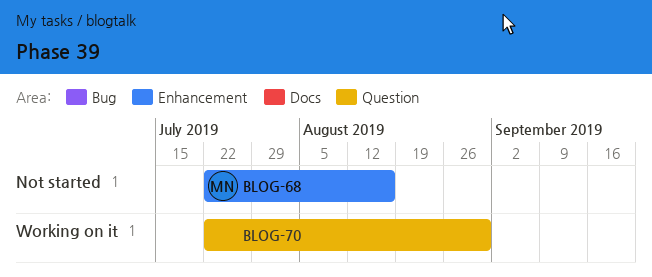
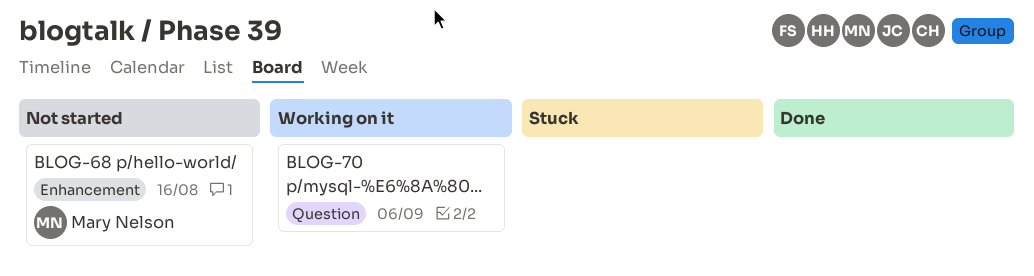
BLOG-70, due: Aug 30 -> Sep 6

